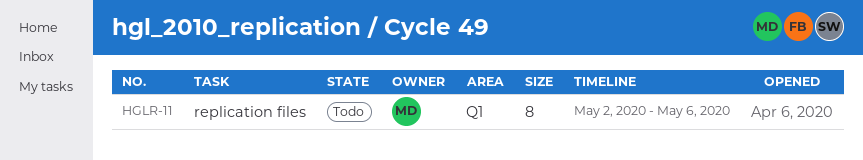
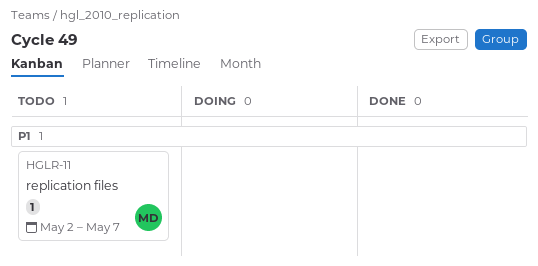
HGLR-11, estimate: 8 -> 1
HGLR-11, due: May 6 -> May 7

